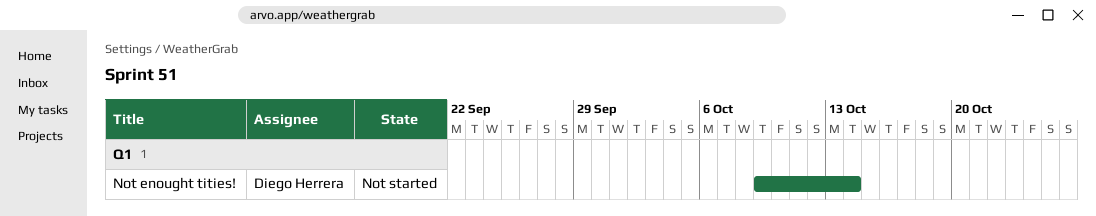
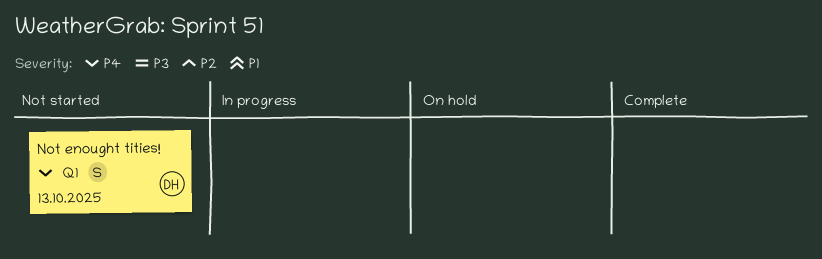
Not enought tities!, due: Oct 14 -> Oct 13

